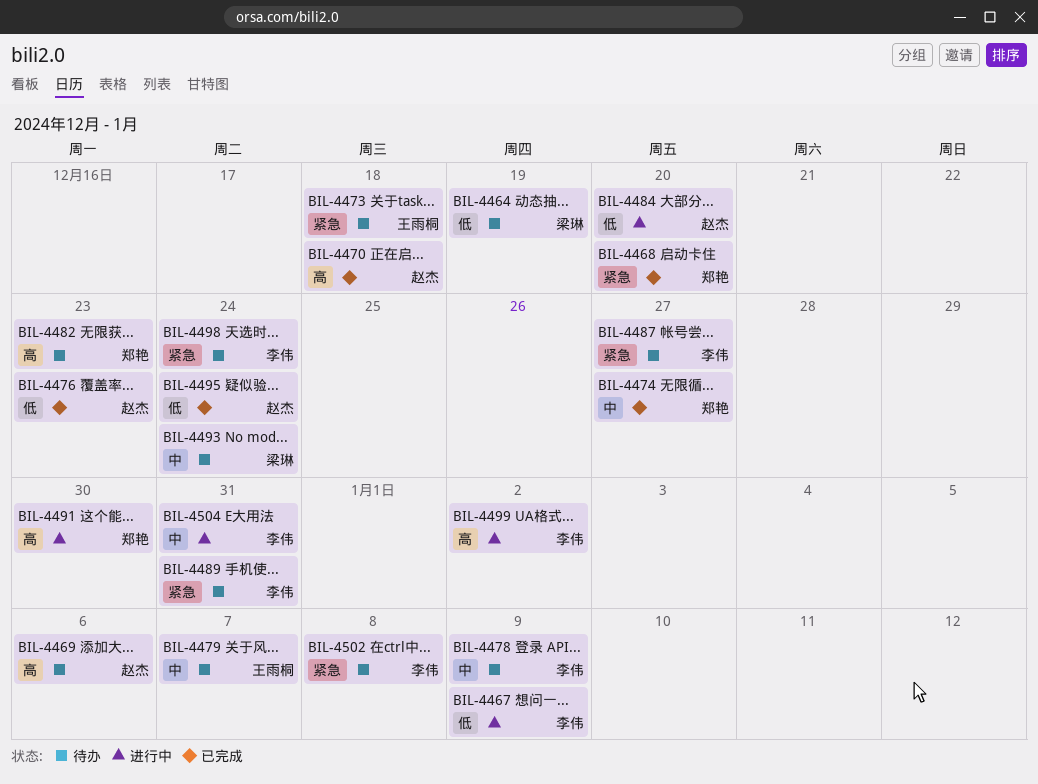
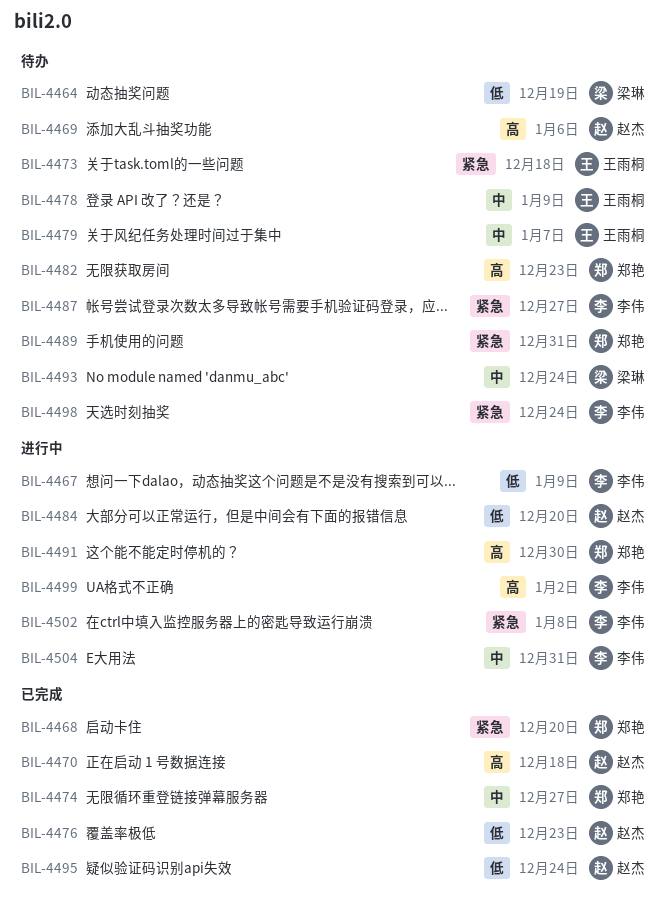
BIL-4478, owner: 李伟 -> 王雨桐
BIL-4489, owner: 李伟 -> 郑艳
BIL-4502, status: 待办 -> 进行中

